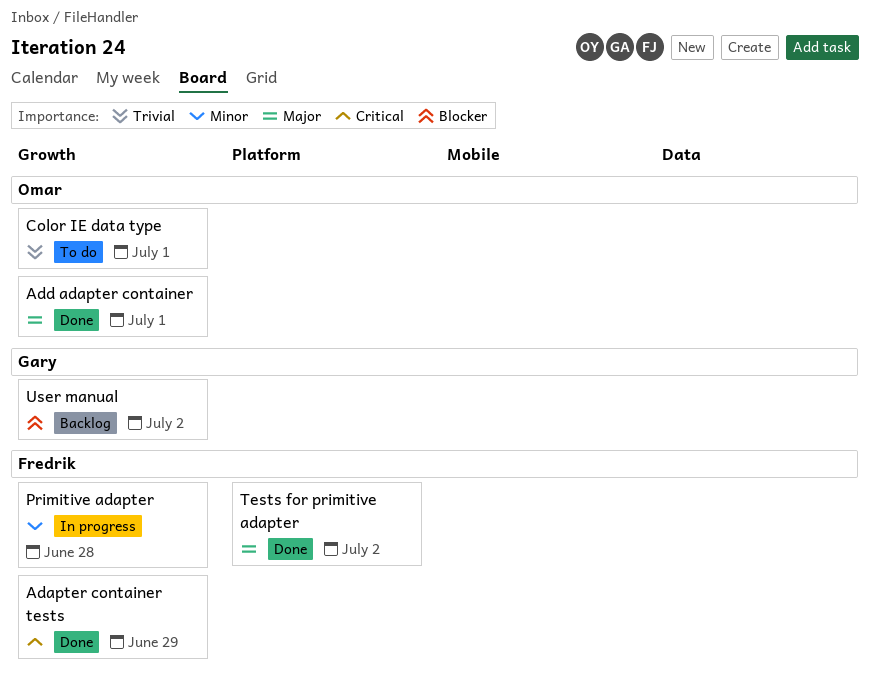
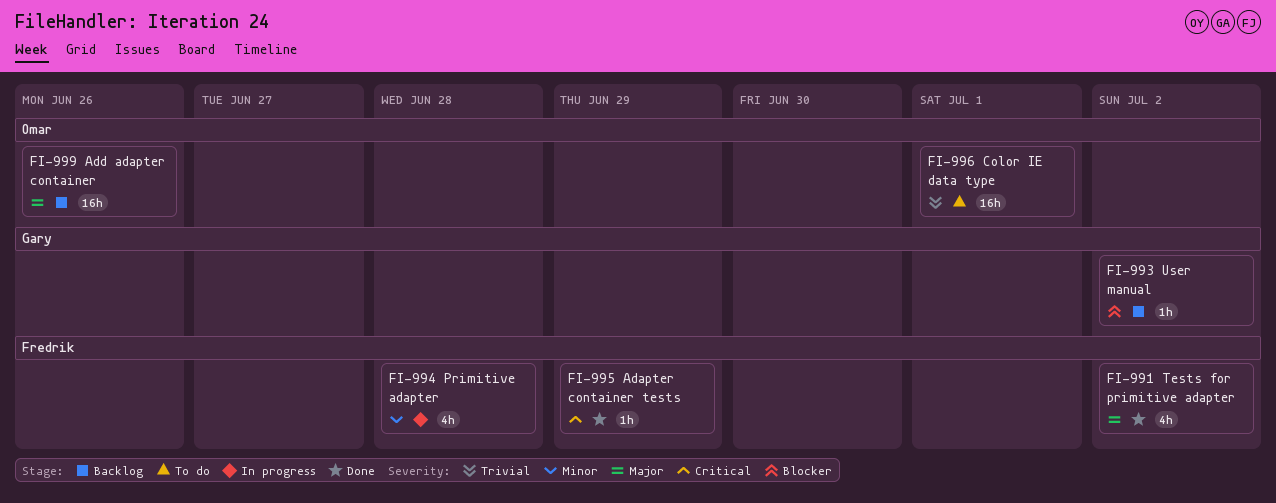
Add adapter container, status: Done -> Backlog
Add adapter container, due: Jul 1 -> Jun 26

